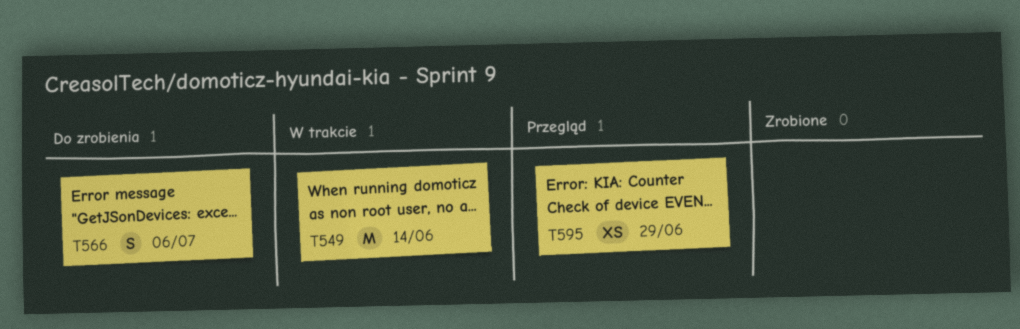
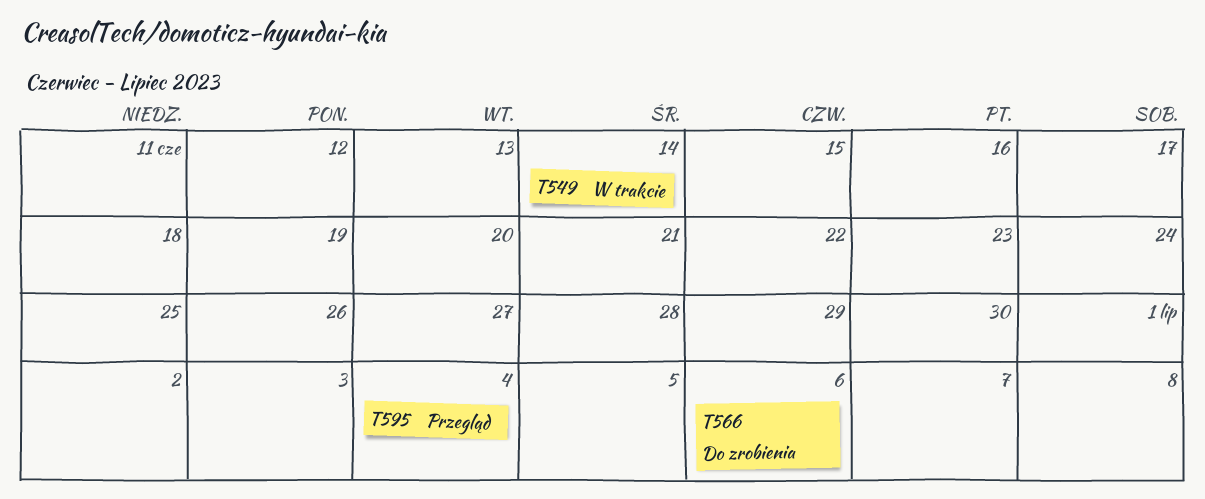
T595, due: Jun 29 -> Jul 4

